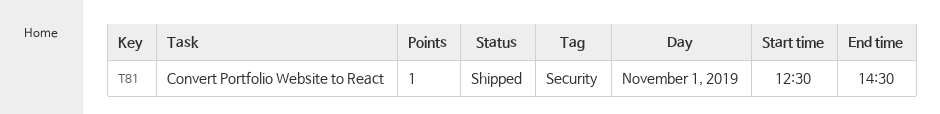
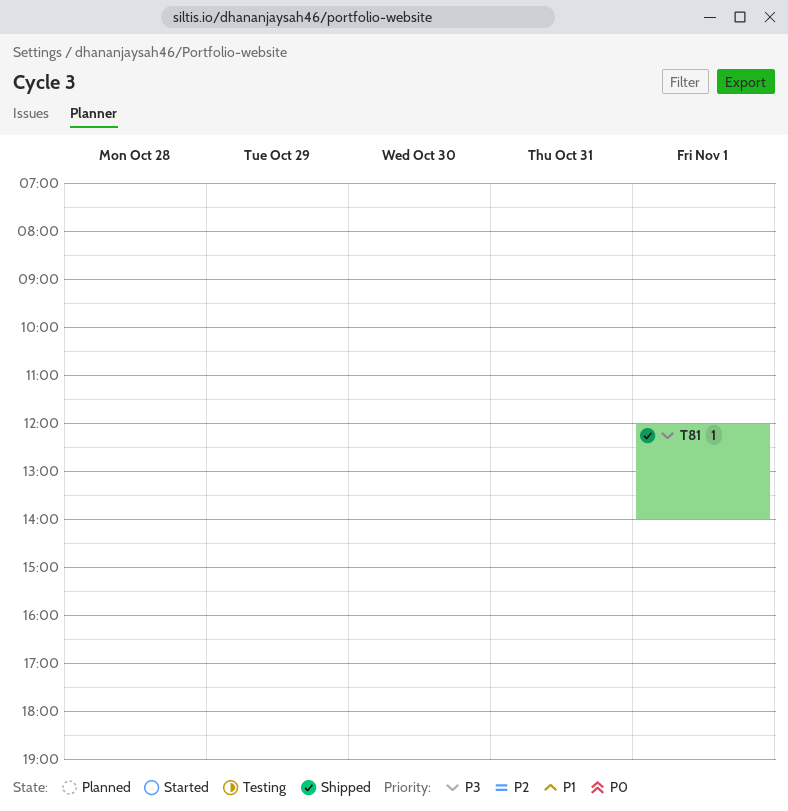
T81, begins: 12:30 -> 12:00
T81, ends: 14:30 -> 14:00

